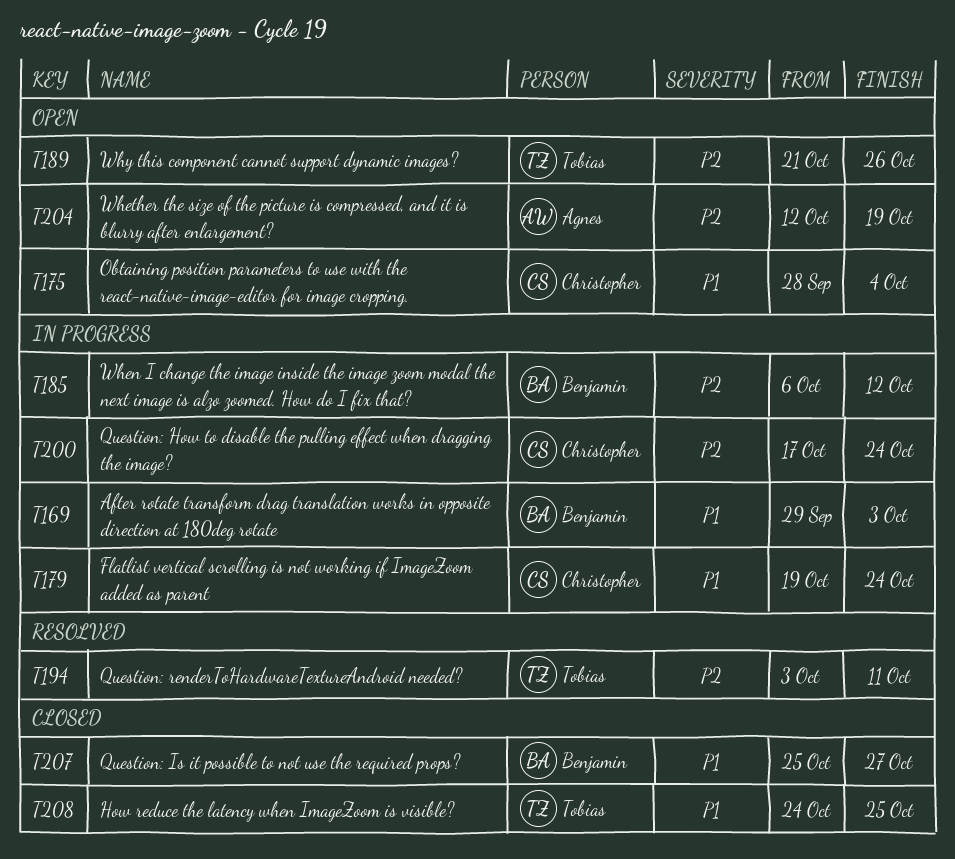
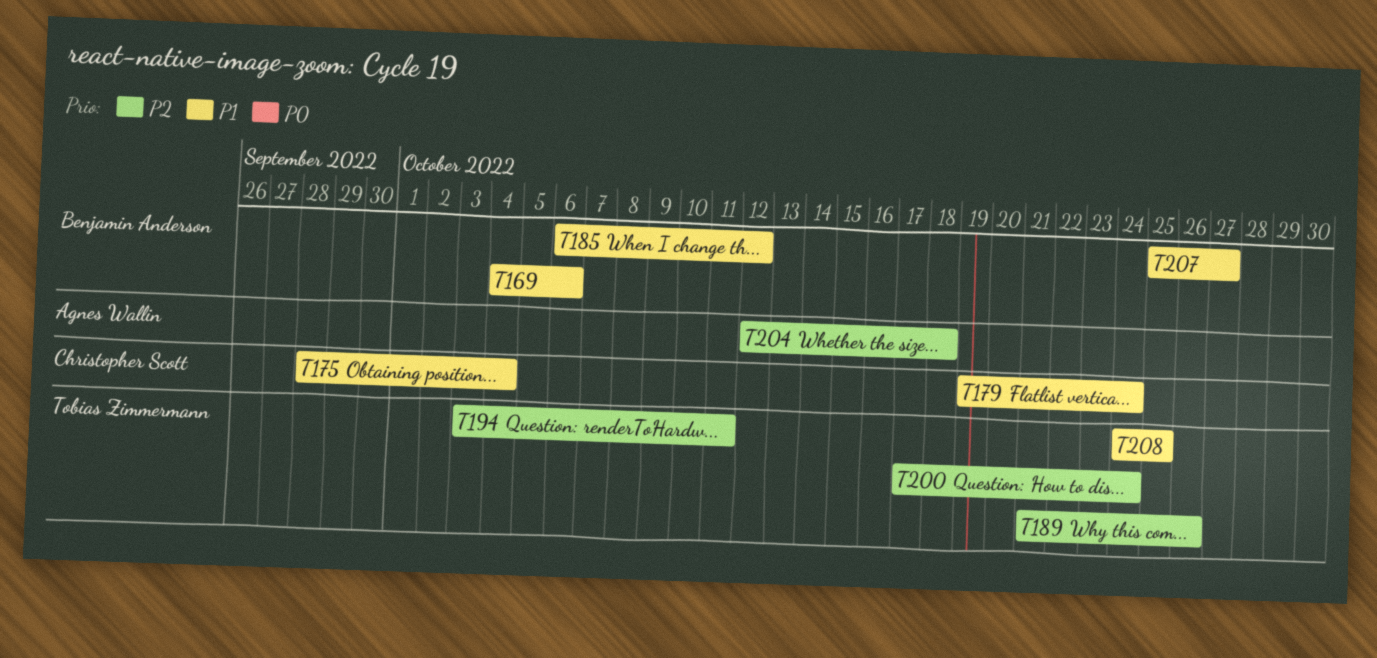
T169, start: Sep 29 -> Oct 4
T169, due: Oct 3 -> Oct 6
T185, priority: P2 -> P1
T200, owner: Christopher Scott -> Tobias Zimmermann
T204, due: Oct 19 -> Oct 18

